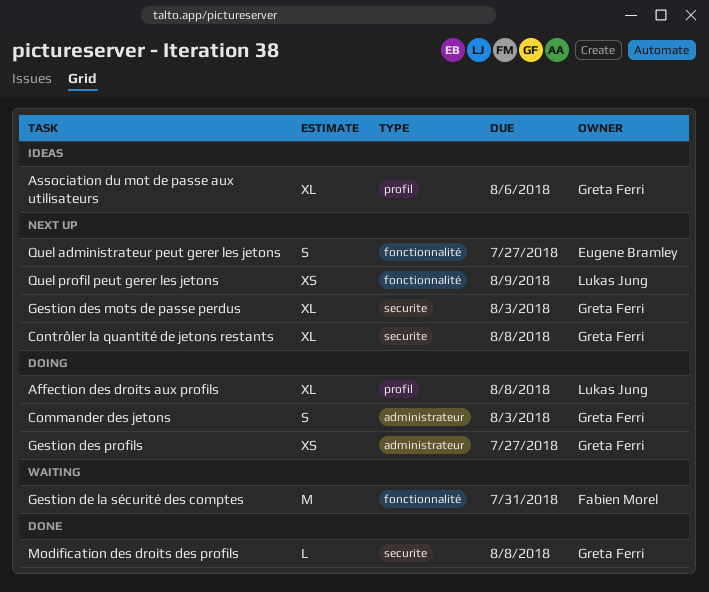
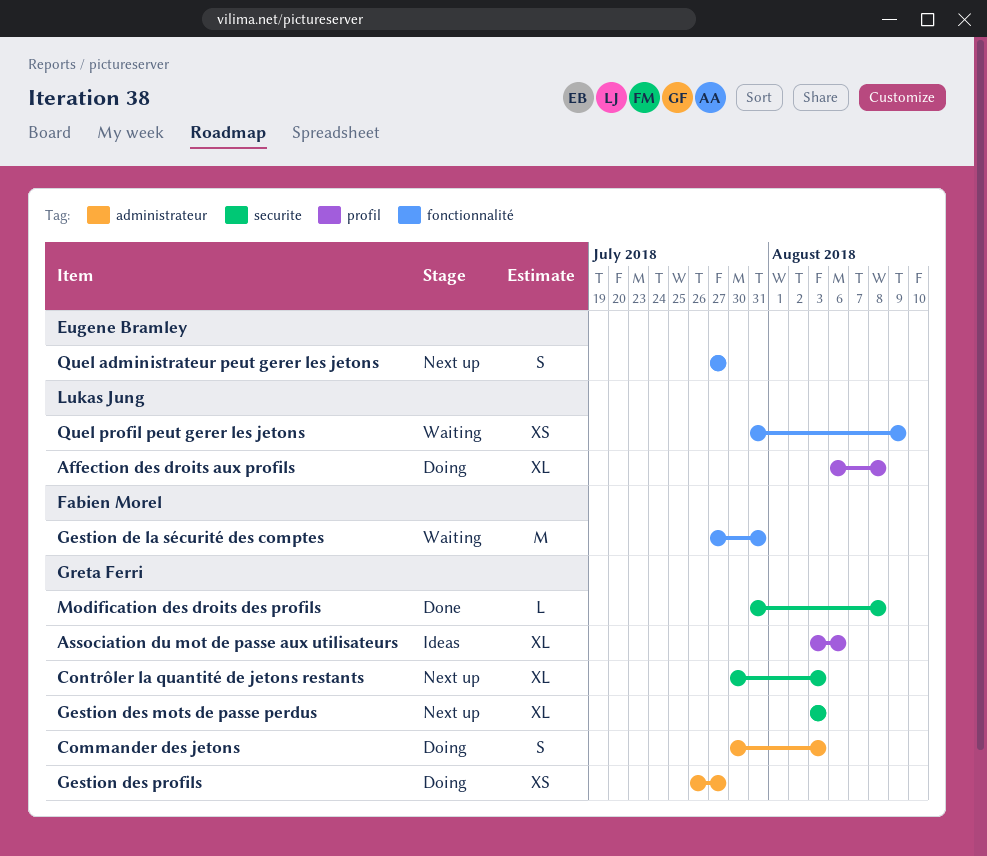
Contrôler la quantité de jetons restants, due: Aug 8 -> Aug 3
Quel profil peut gerer les jetons, status: Next up -> Waiting

